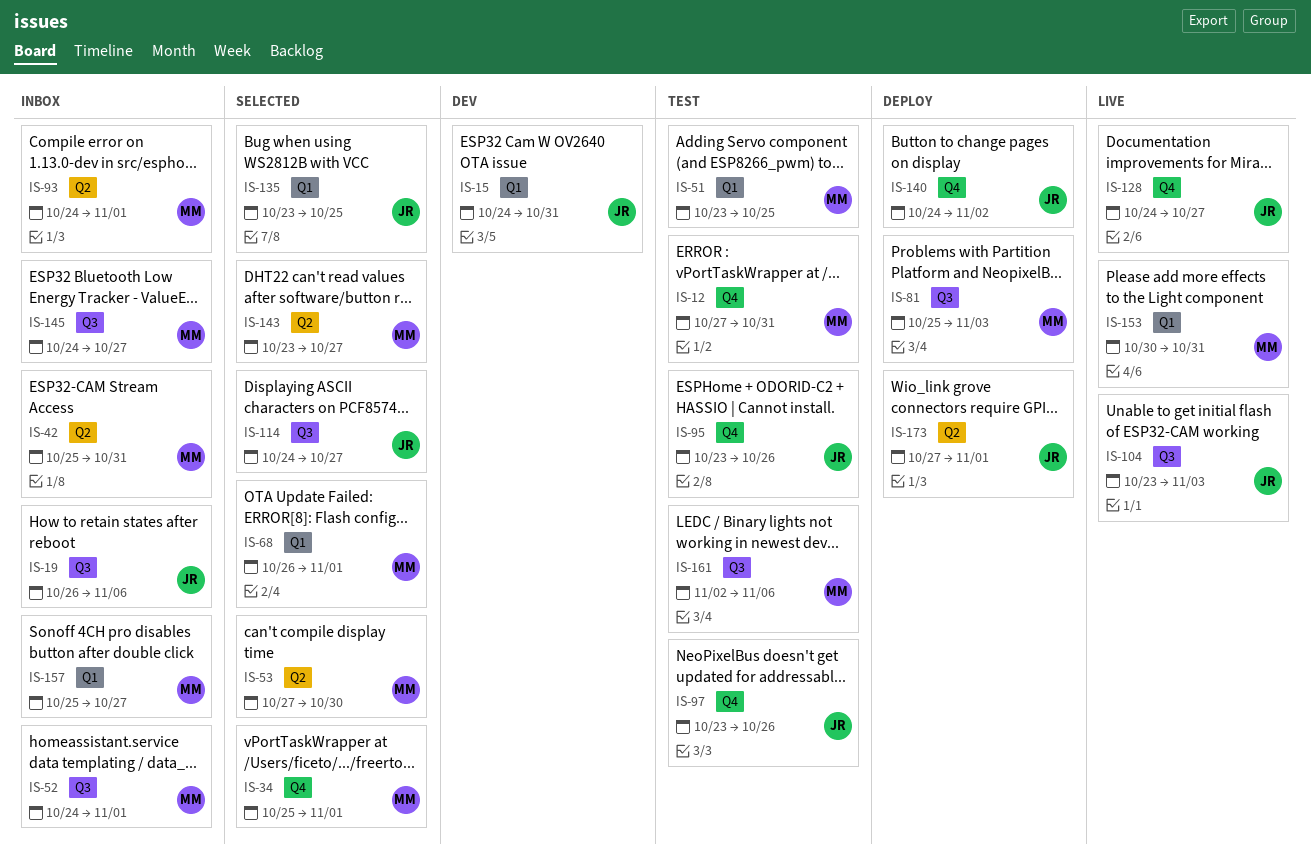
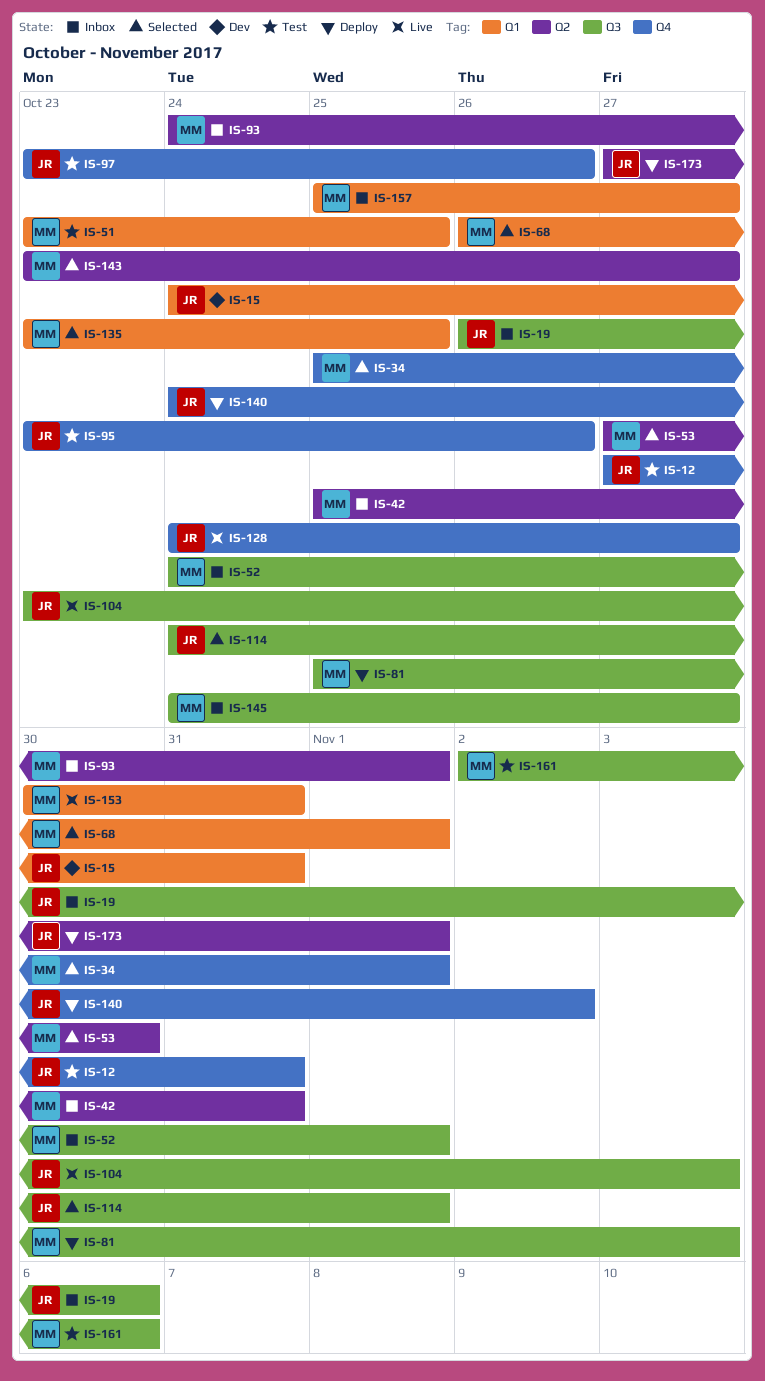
IS-12, owner: MM -> JR
IS-114, due: Oct 27 -> Nov 1
IS-135, owner: JR -> MM

